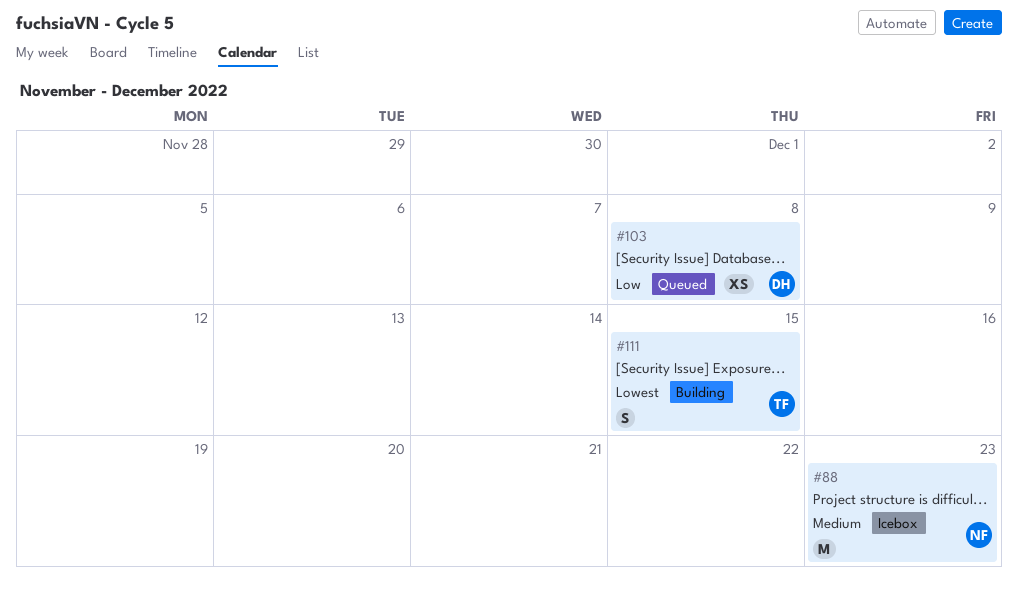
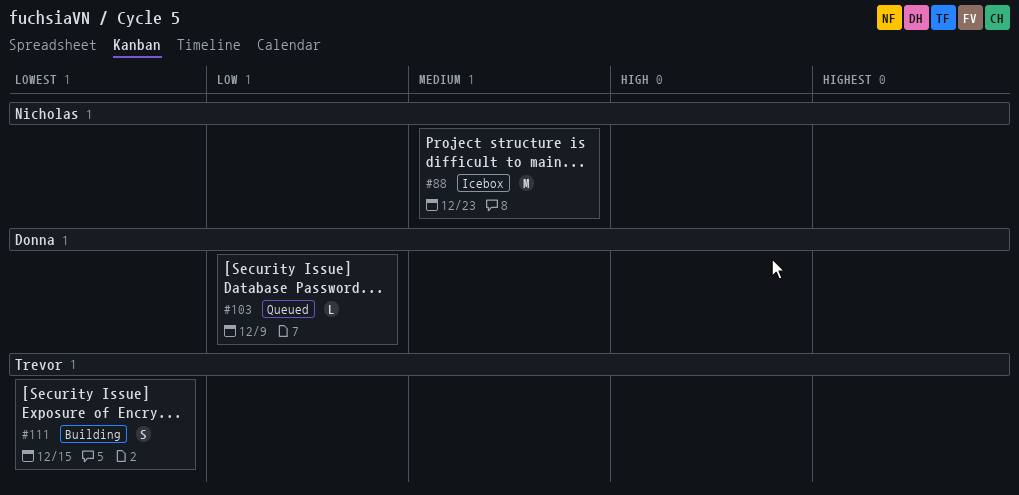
#103, estimate: XS -> L
#103, due: Dec 8 -> Dec 9

